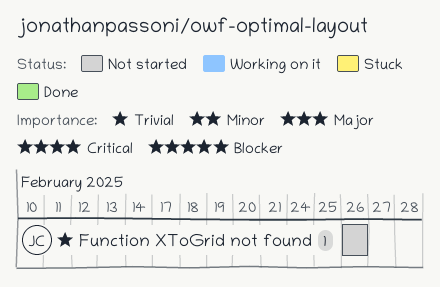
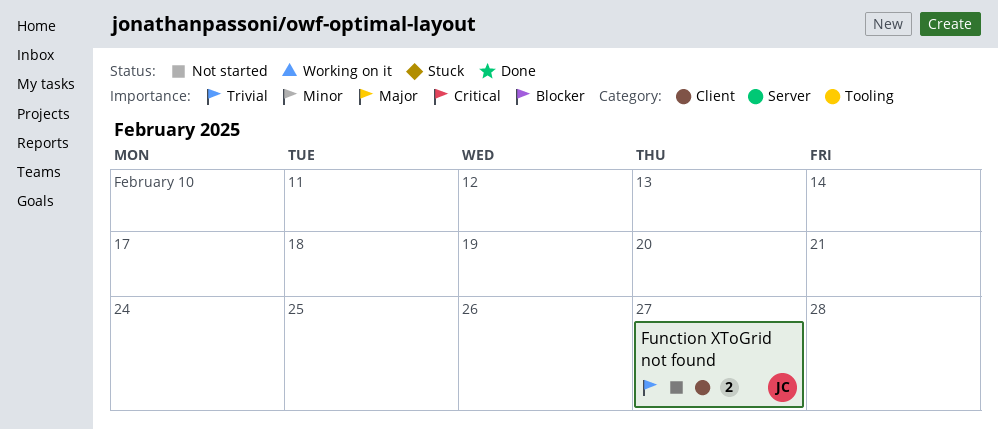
Function XToGrid not found, estimate: 1 -> 2
Function XToGrid not found, due: Feb 26 -> Feb 27

